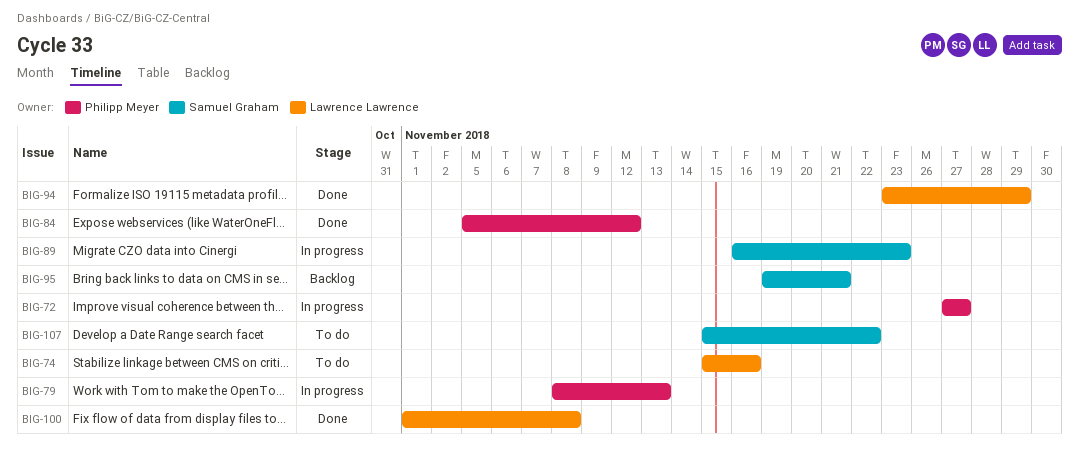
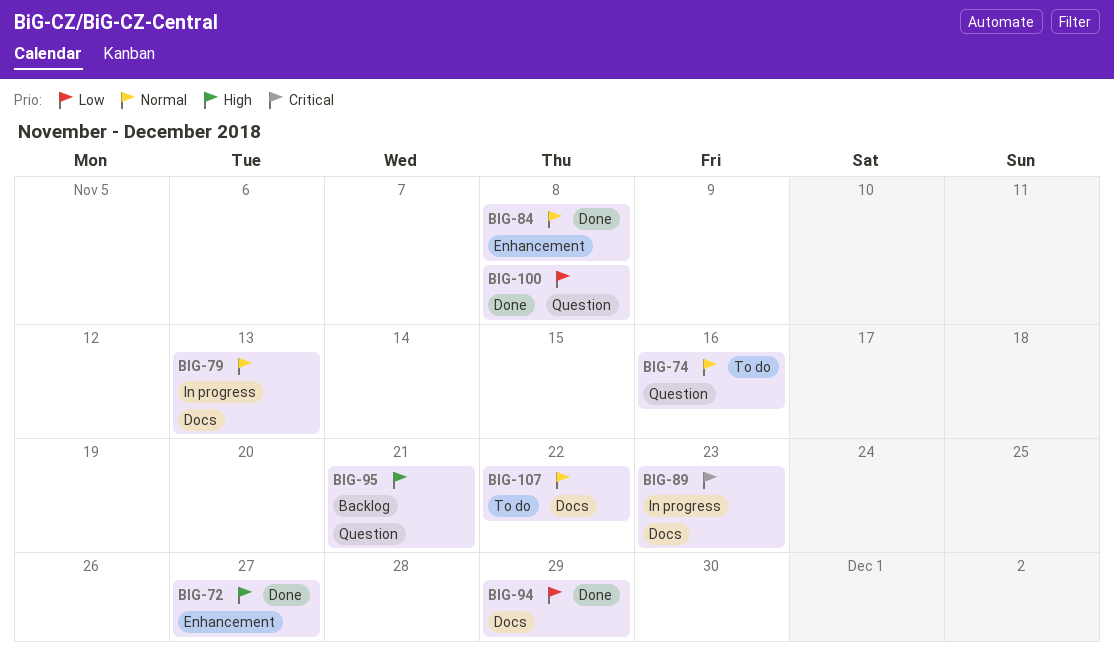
BIG-72, status: In progress -> Done
BIG-84, due: Nov 12 -> Nov 8

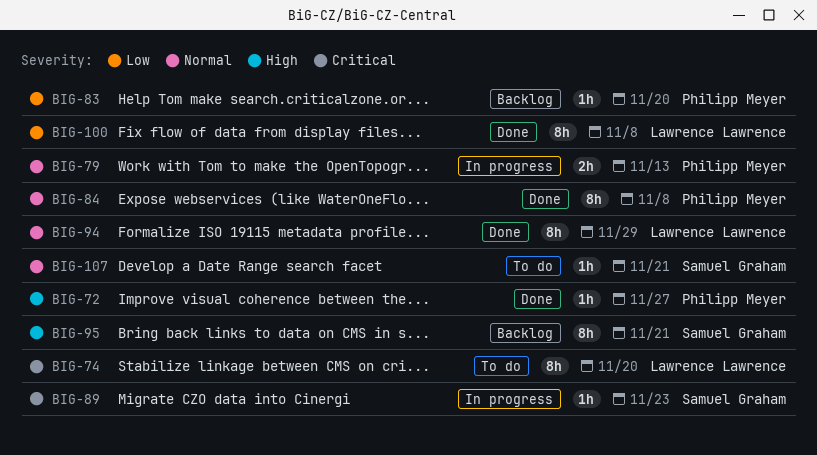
BIG-74, priority: Normal -> Critical
BIG-74, due: Nov 16 -> Nov 20
BIG-83: none -> present
BIG-94, priority: Low -> Normal
BIG-107, due: Nov 22 -> Nov 21

